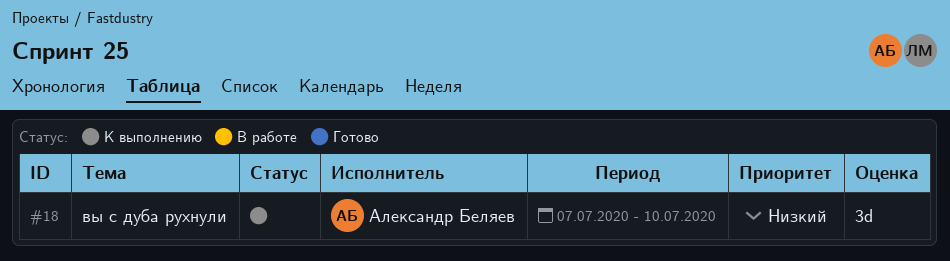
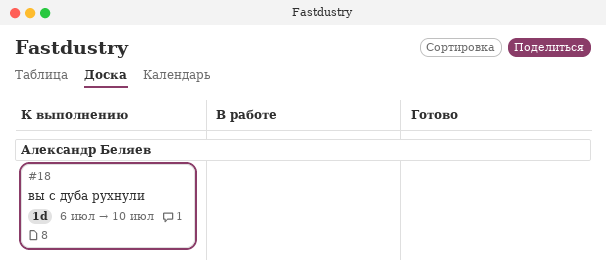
#18, estimate: 3d -> 1d
#18, start: Jul 7 -> Jul 6

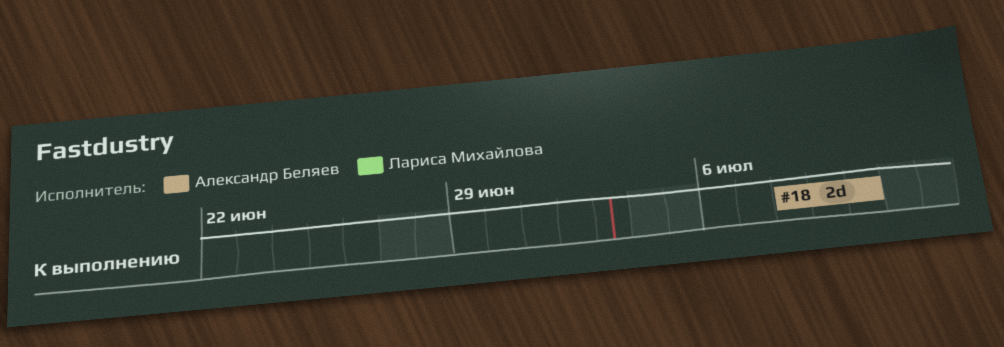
#18, estimate: 1d -> 2d
#18, start: Jul 6 -> Jul 8

